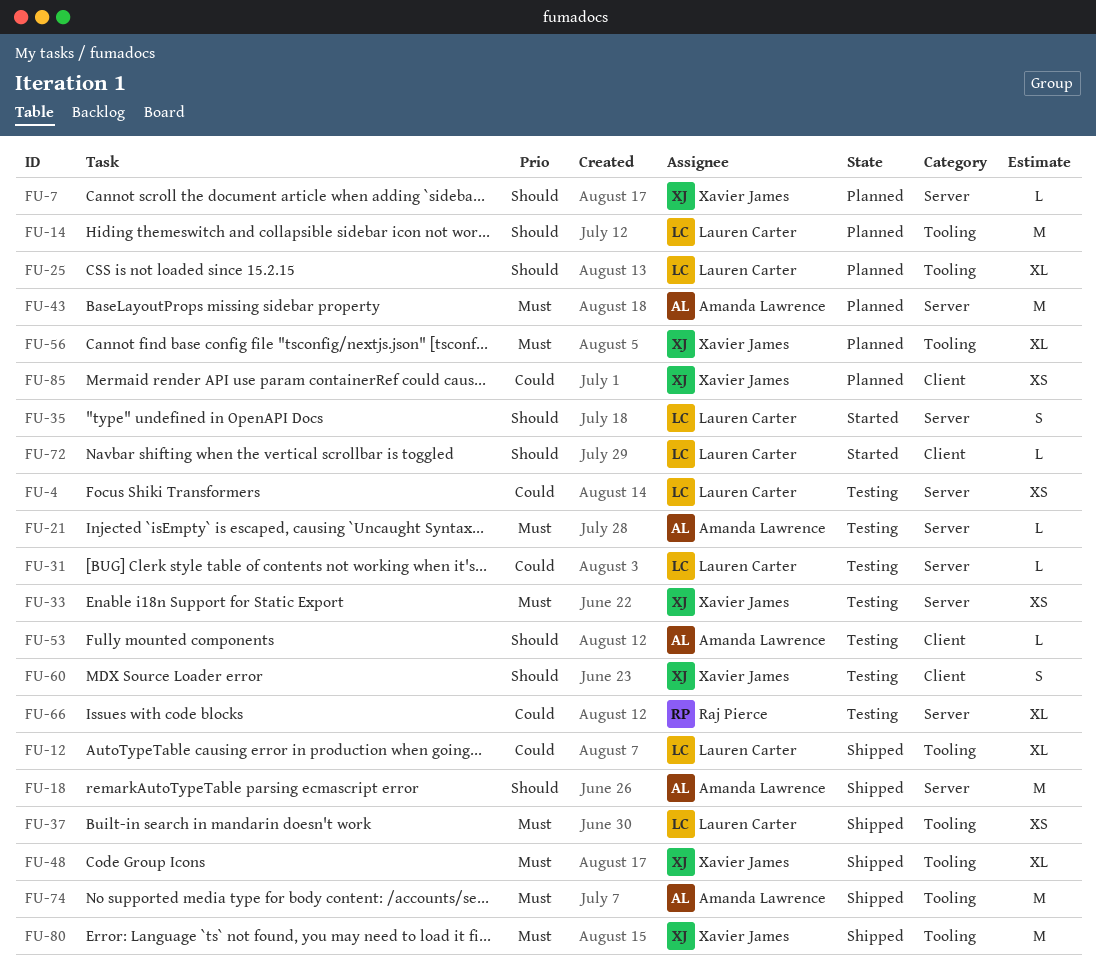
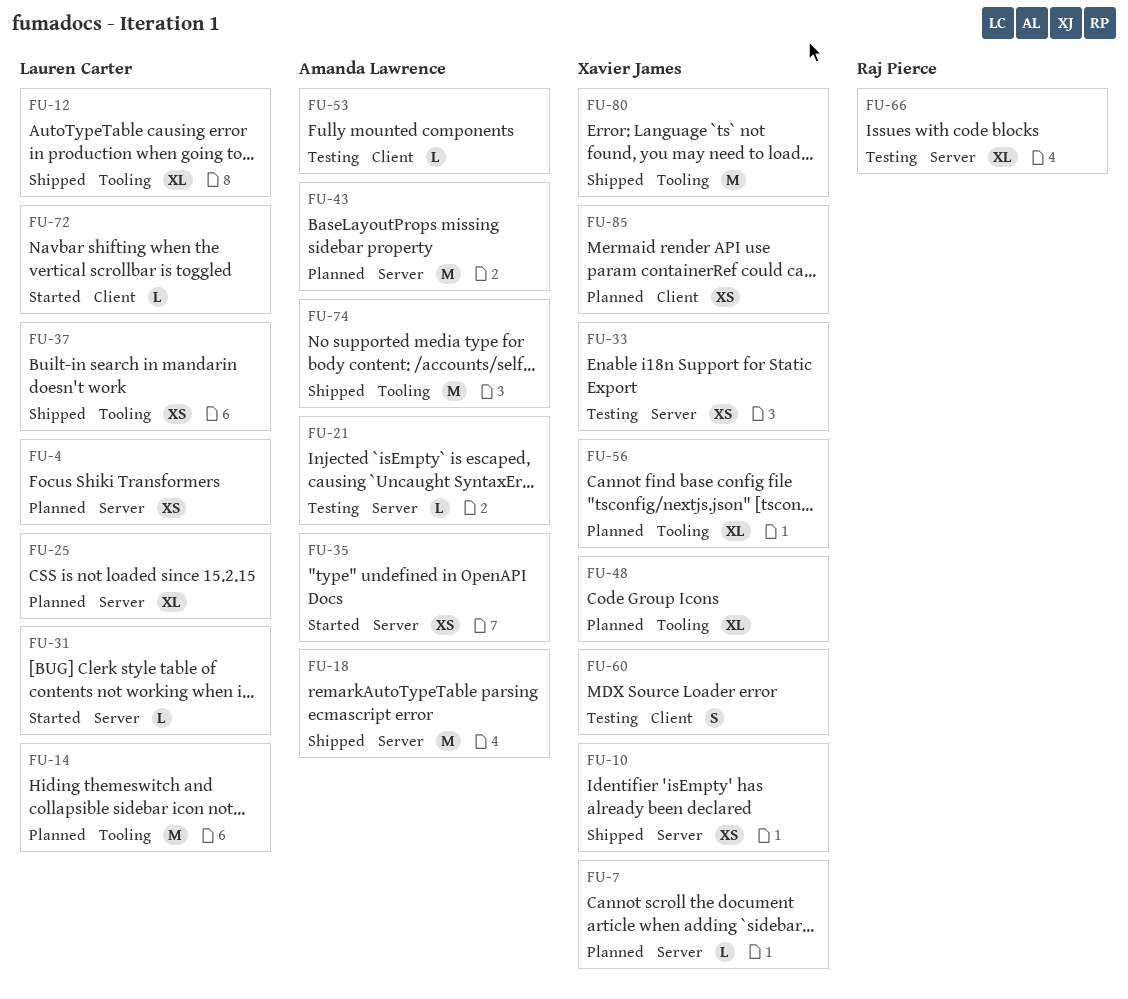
FU-4, status: Testing -> Planned
FU-10: none -> present
FU-25, label: Tooling -> Server
FU-31, status: Testing -> Started
FU-35, owner: Lauren Carter -> Amanda Lawrence
FU-35, estimate: S -> XS
FU-48, status: Shipped -> Planned

